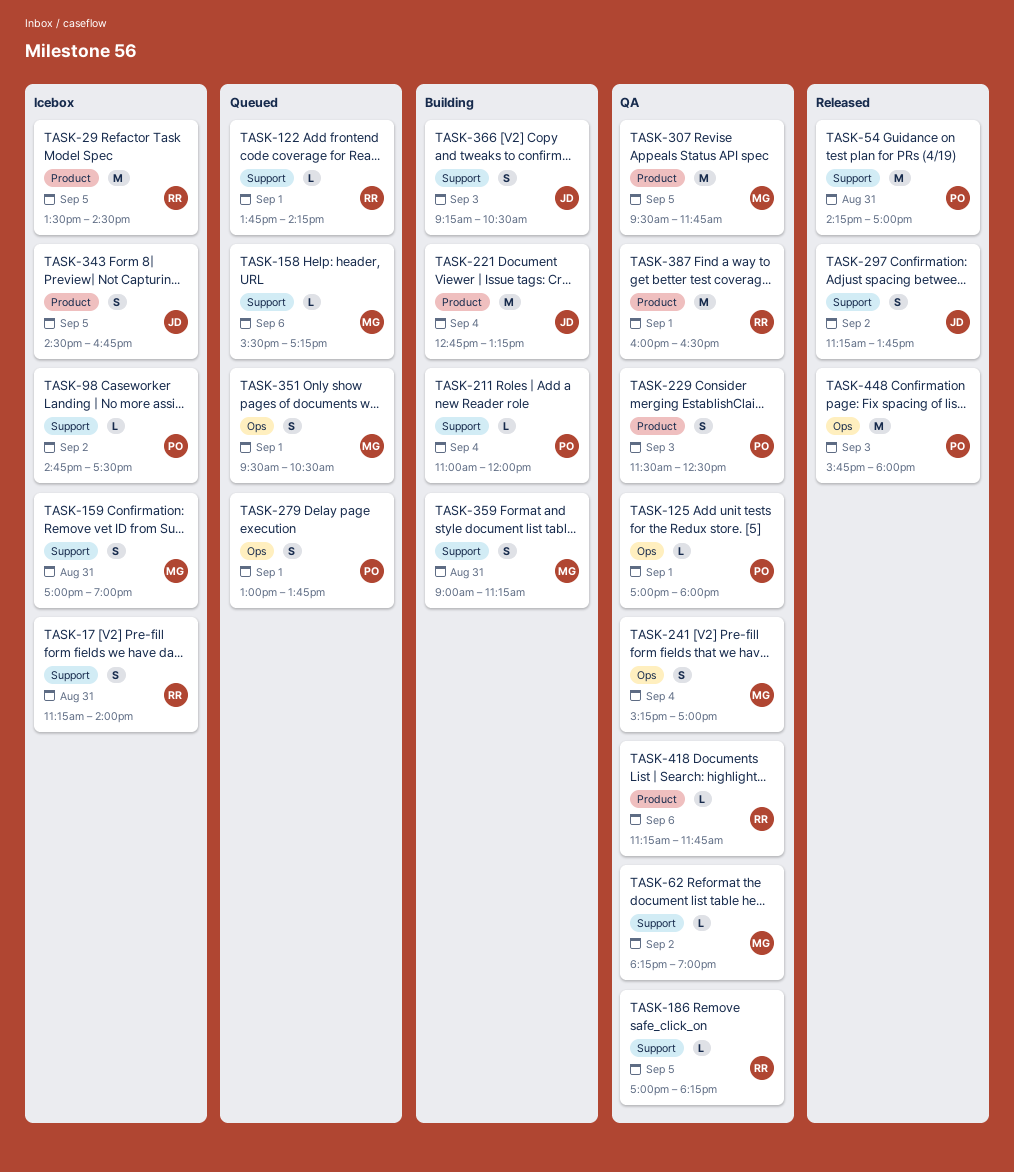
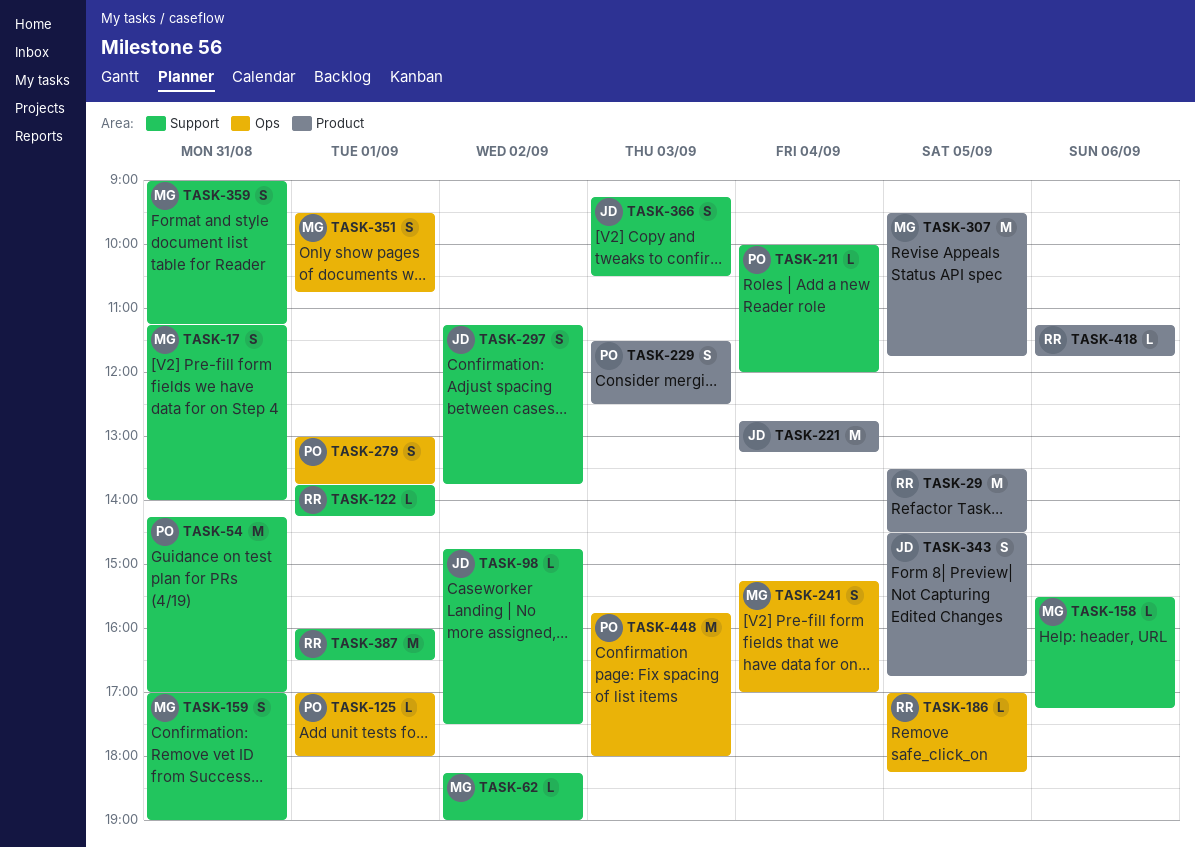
TASK-17, owner: RR -> MG
TASK-98, owner: PO -> JD
TASK-186, label: Support -> Ops
TASK-211, begins: 11:00 -> 10:00
TASK-351, ends: 10:30 -> 10:45
TASK-387, label: Product -> Support

